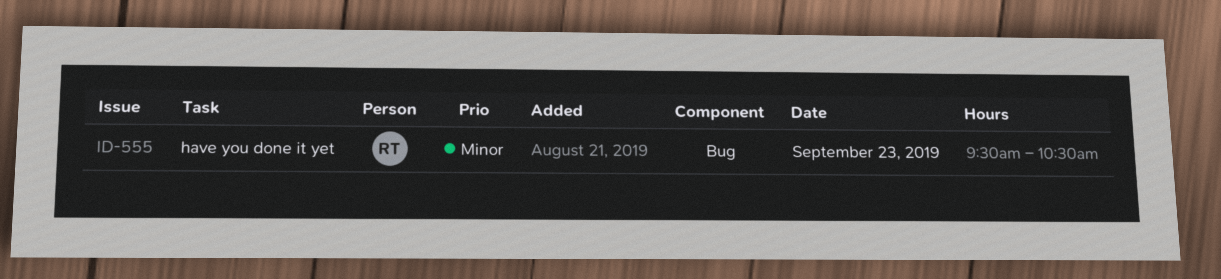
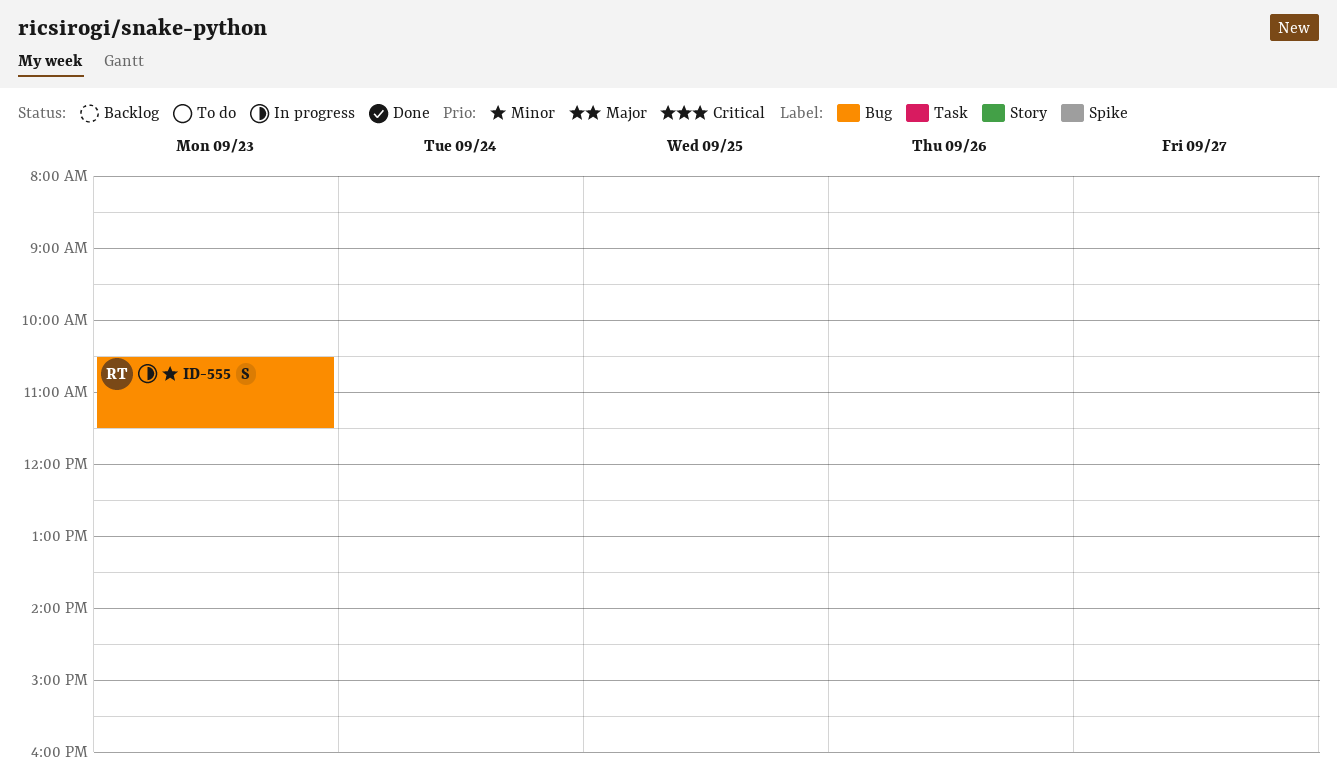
ID-555, begins: 09:30 -> 10:30
ID-555, ends: 10:30 -> 11:30

